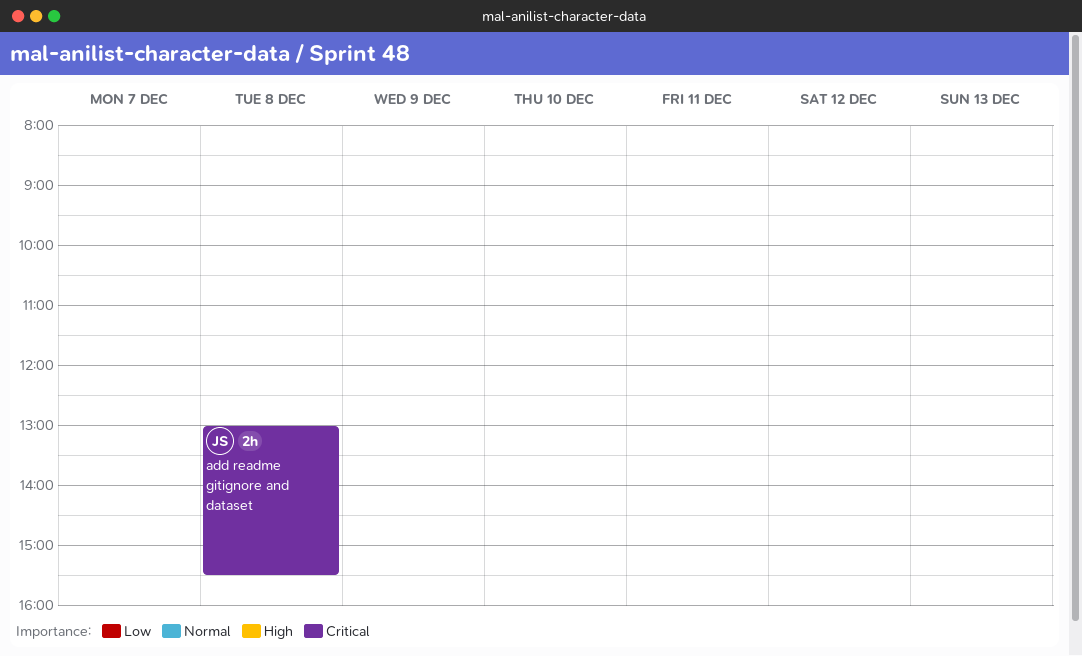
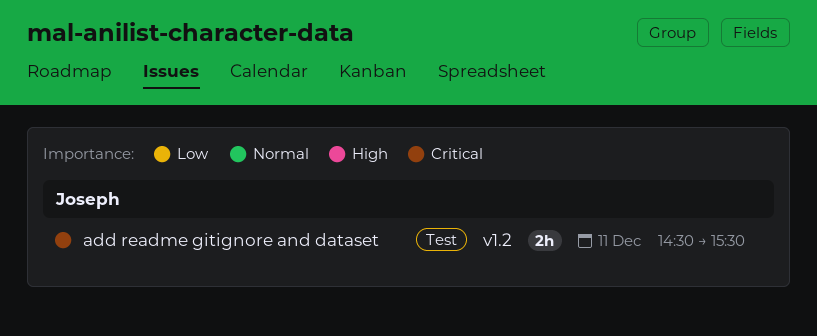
add readme gitignore and dataset, day: Dec 8 -> Dec 11
add readme gitignore and dataset, begins: 13:00 -> 14:30

